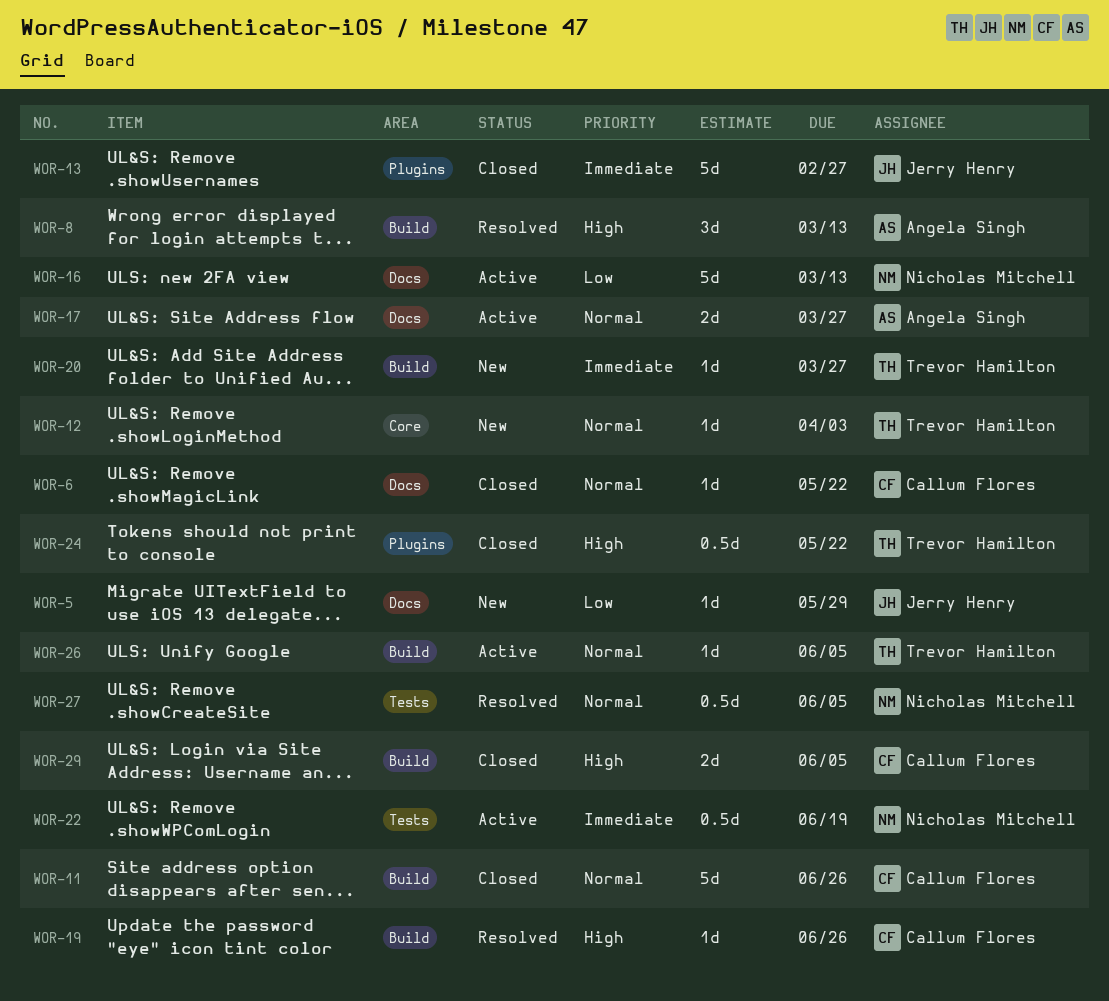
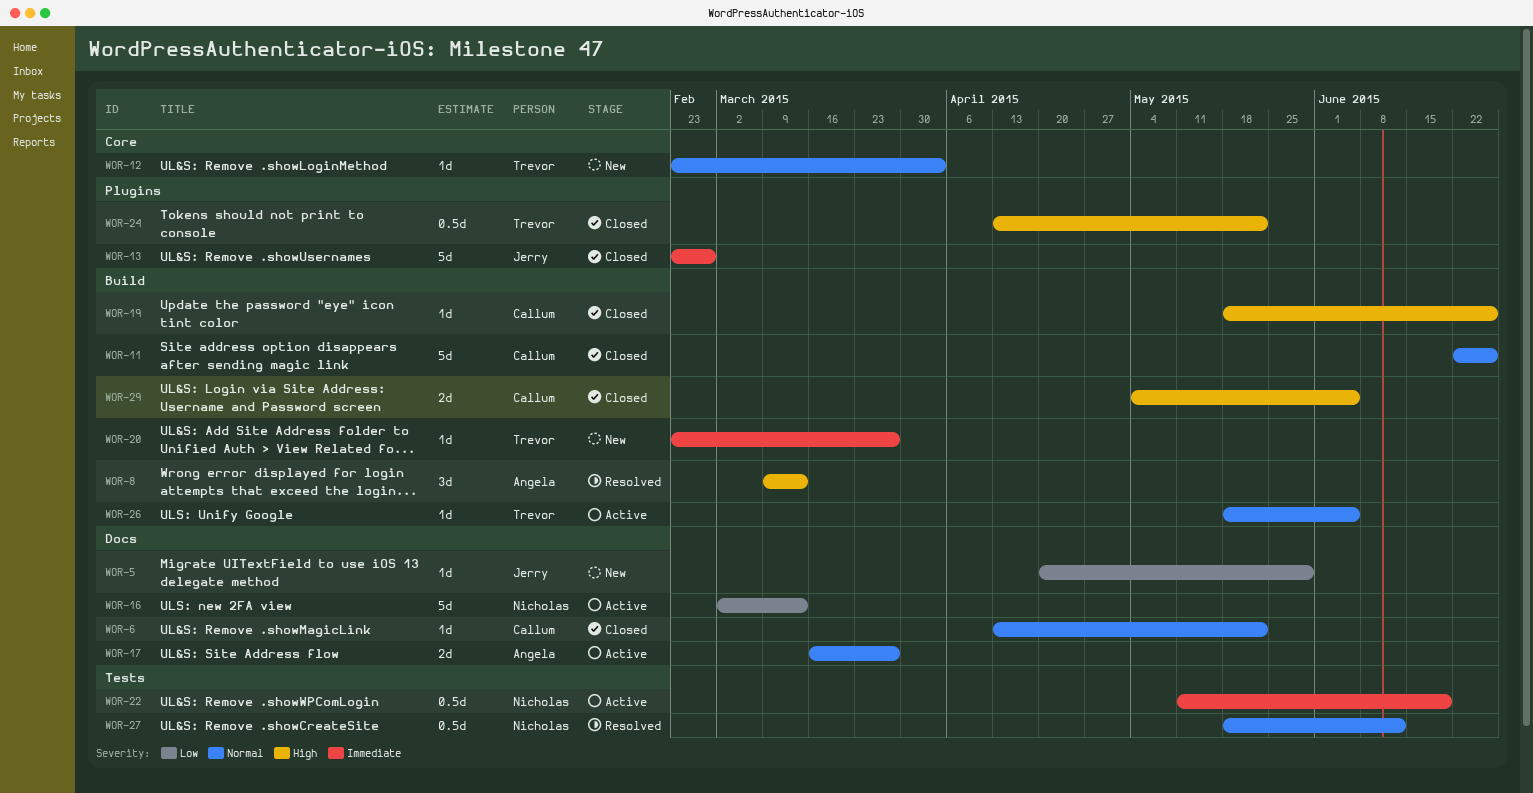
WOR-19, status: Resolved -> Closed
WOR-27, due: Jun 5 -> Jun 12

